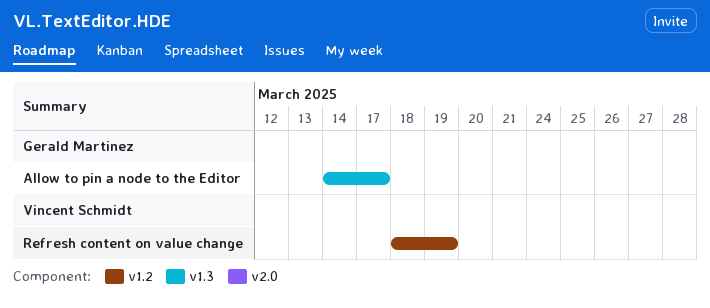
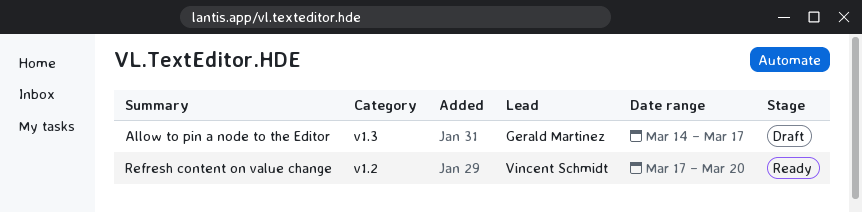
Refresh content on value change, start: Mar 18 -> Mar 17
Refresh content on value change, due: Mar 19 -> Mar 20

